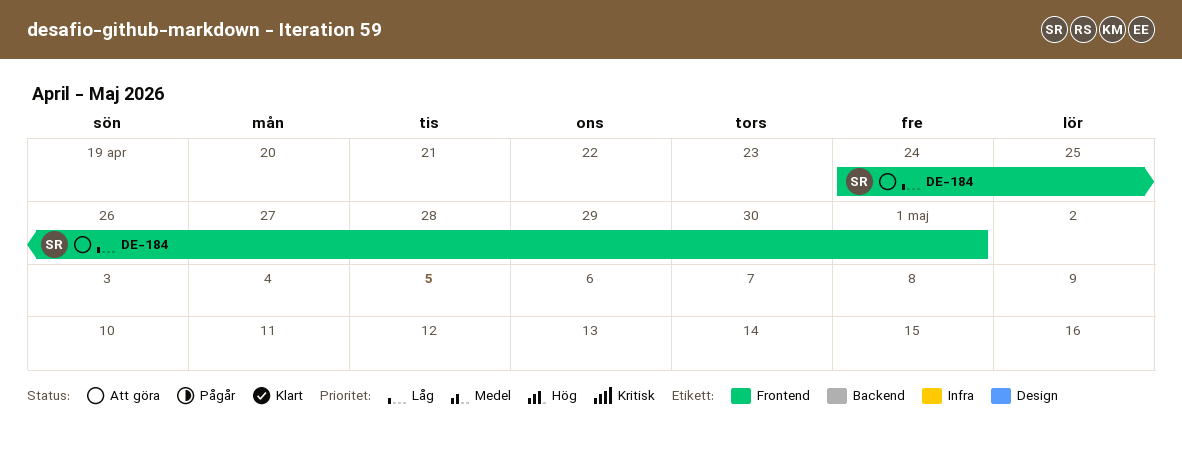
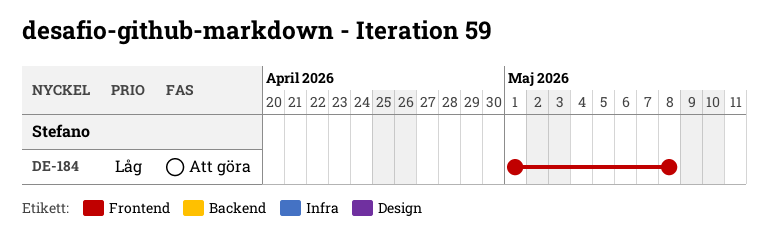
DE-184, start: Apr 24 -> May 1
DE-184, due: May 1 -> May 8

